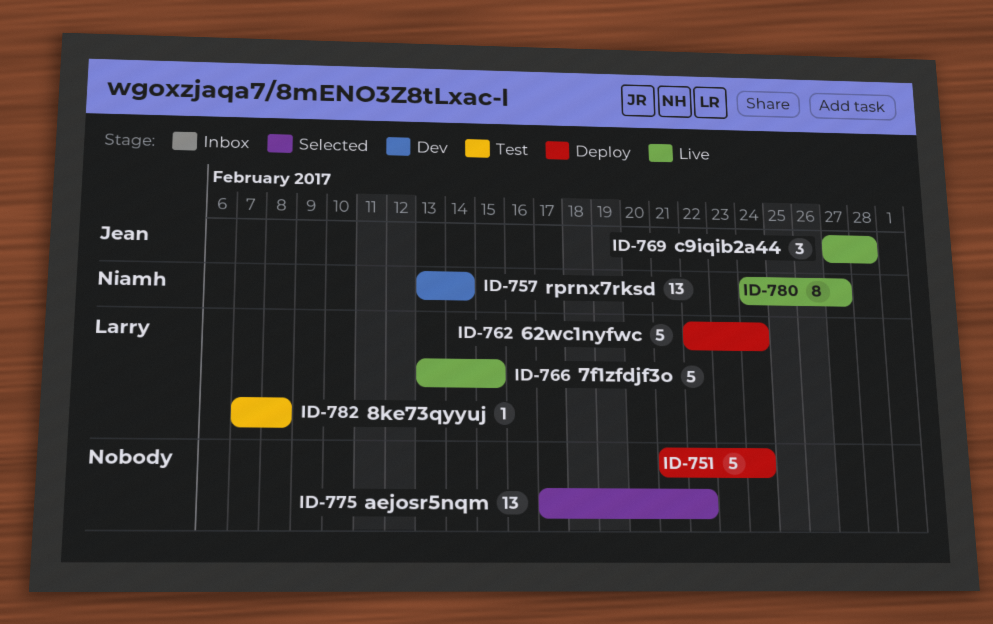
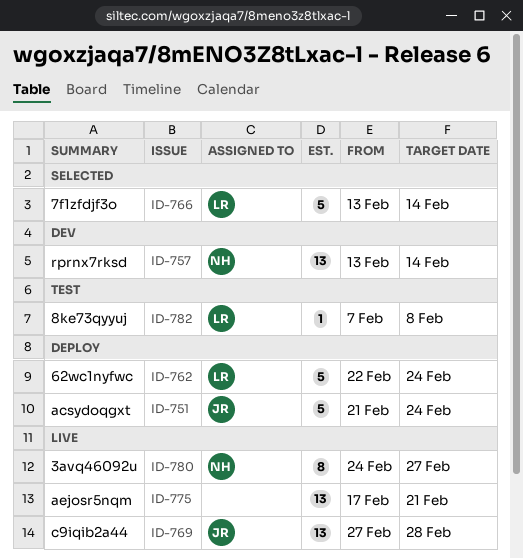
ID-751, owner: none -> Jean
ID-766, status: Live -> Selected
ID-766, due: Feb 15 -> Feb 14
ID-769, estimate: 3 -> 13
ID-775, status: Selected -> Live
ID-775, due: Feb 22 -> Feb 21

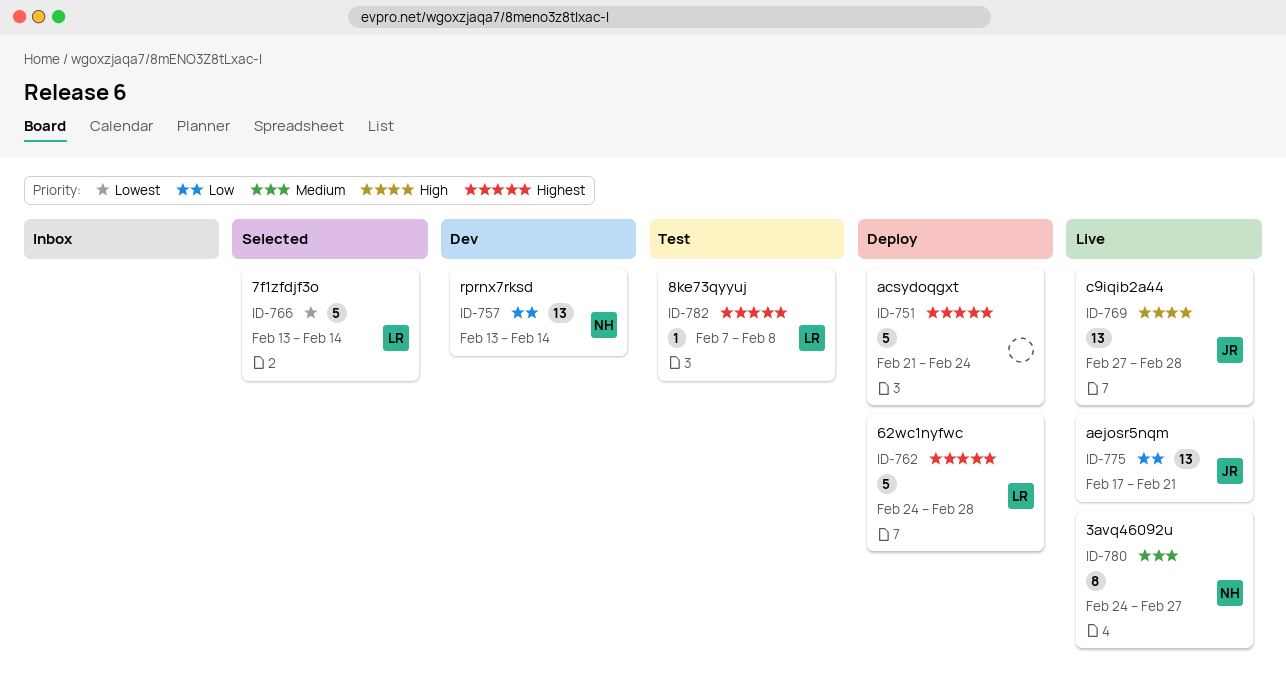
ID-751, owner: JR -> none
ID-762, start: Feb 22 -> Feb 24
ID-762, due: Feb 24 -> Feb 28
ID-775, owner: none -> JR

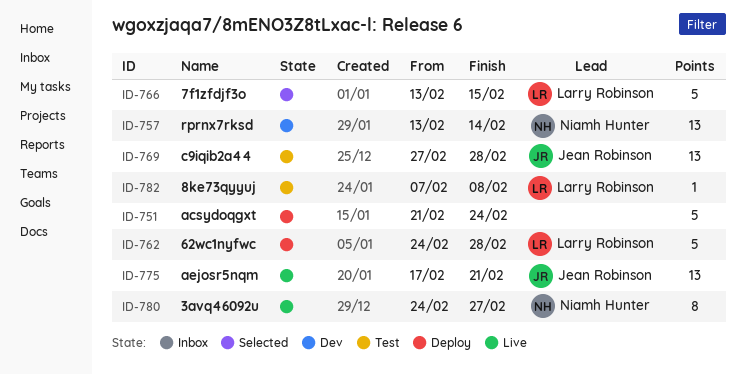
ID-766, due: Feb 14 -> Feb 15
ID-769, status: Live -> Test

